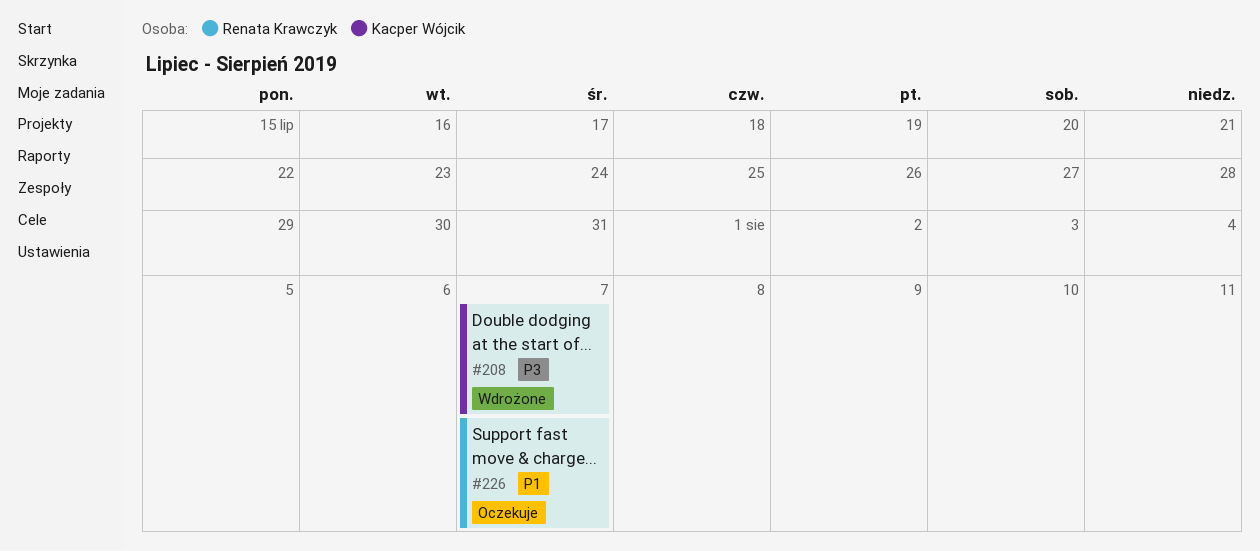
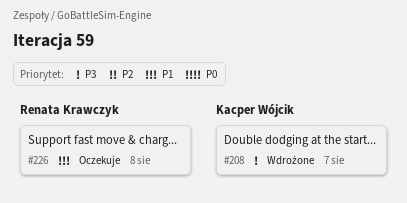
#226, due: Aug 7 -> Aug 8

